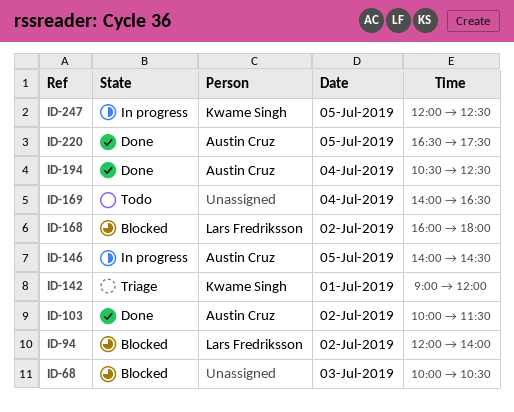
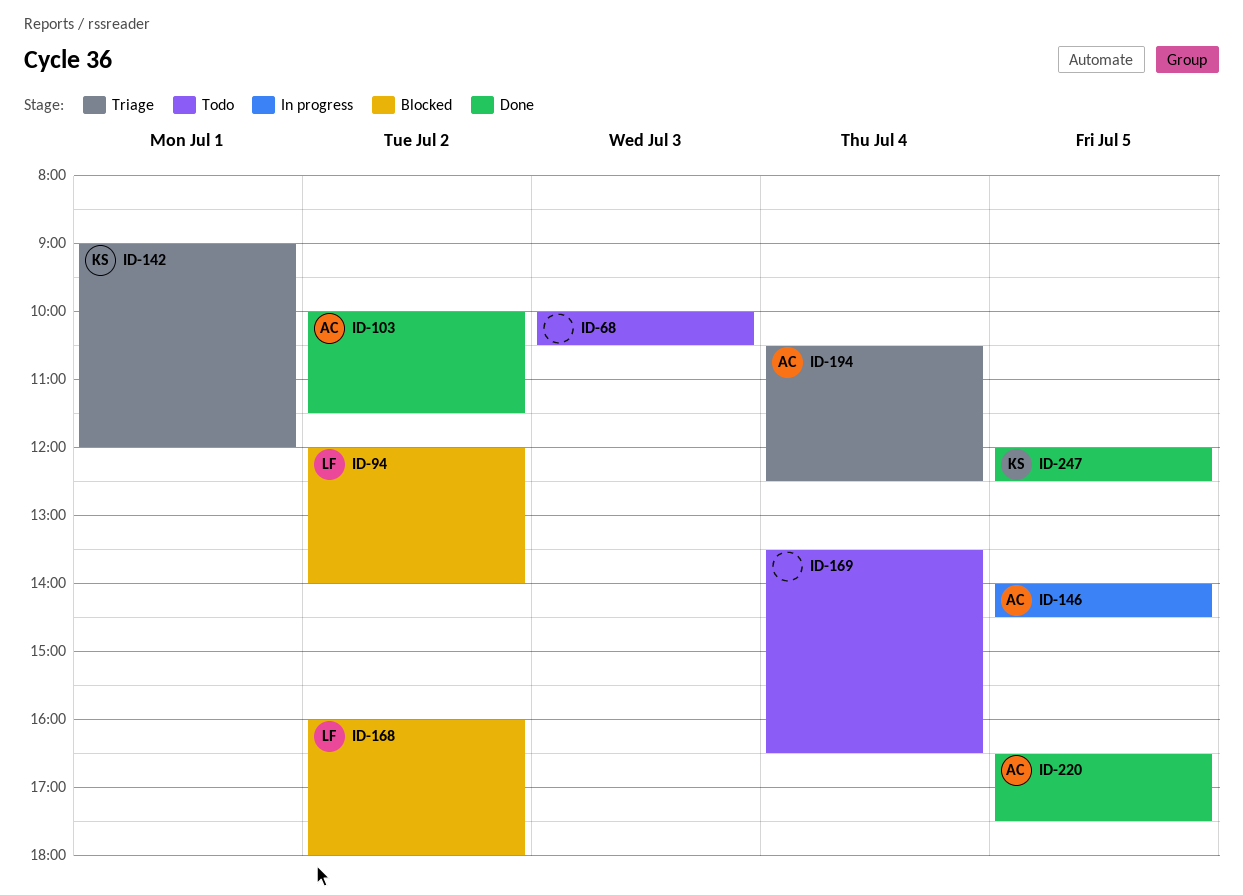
ID-68, status: Blocked -> Todo
ID-169, begins: 14:00 -> 13:30
ID-194, status: Done -> Triage
ID-247, status: In progress -> Done

